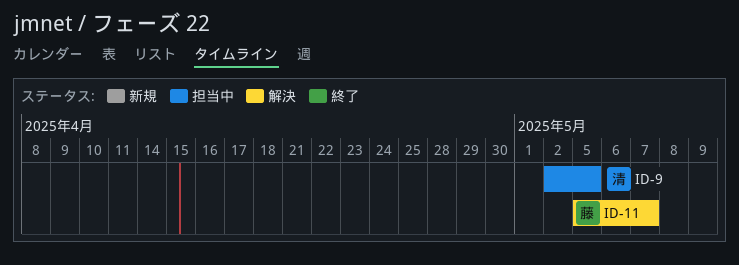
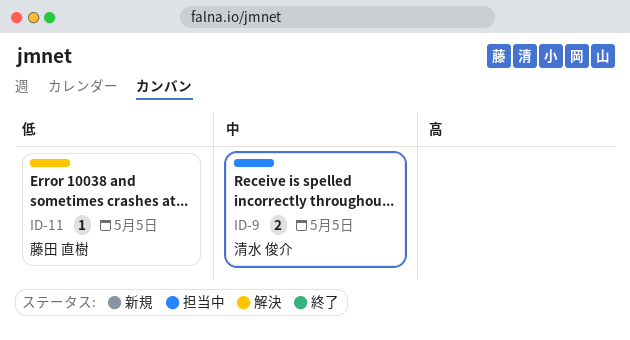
ID-11, due: May 7 -> May 5

